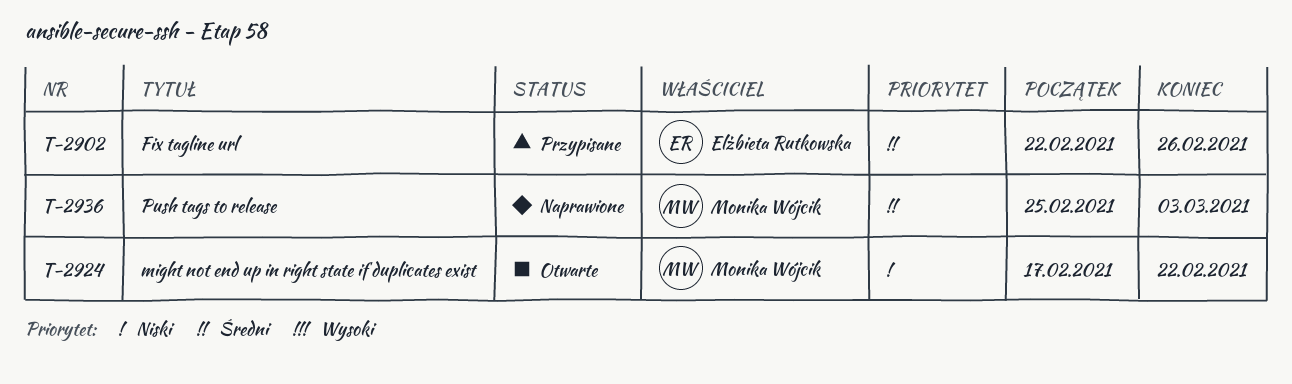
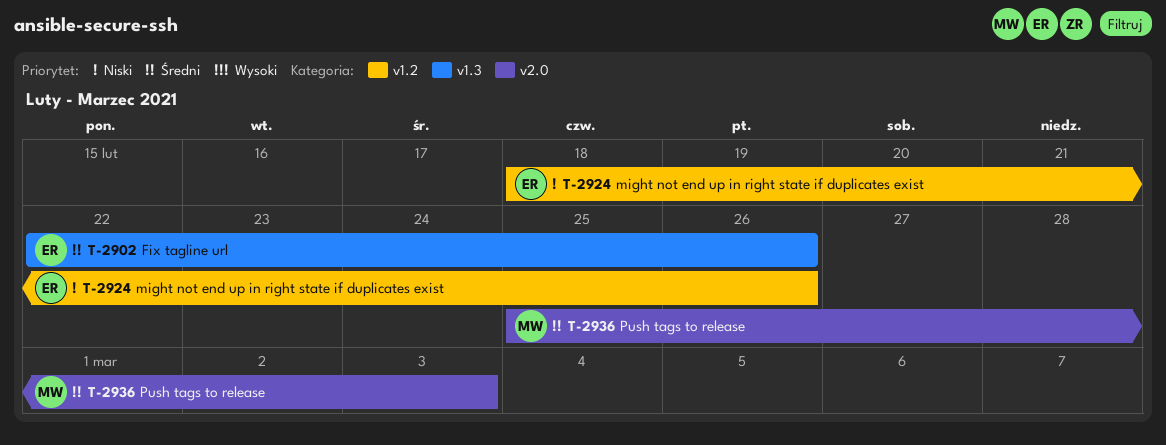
T-2924, owner: Monika Wójcik -> Elżbieta Rutkowska
T-2924, start: Feb 17 -> Feb 18
T-2924, due: Feb 22 -> Feb 26

